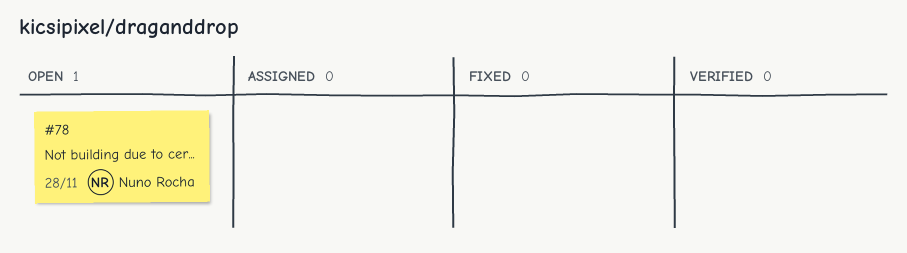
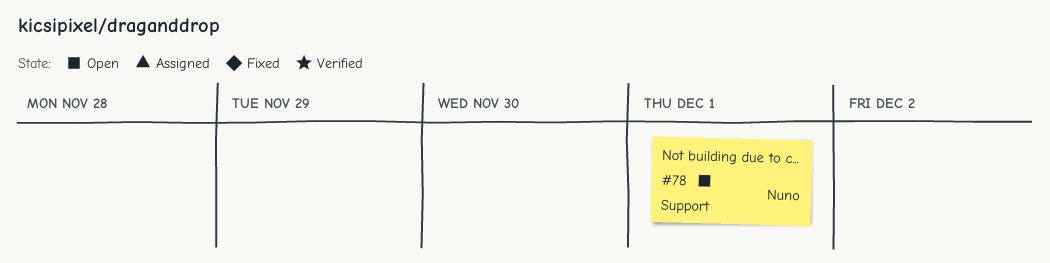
#78, due: Nov 28 -> Dec 1

